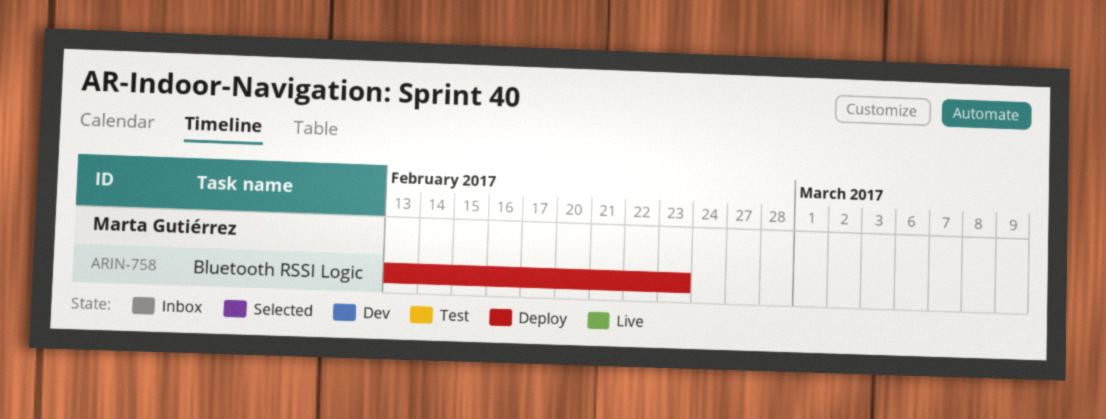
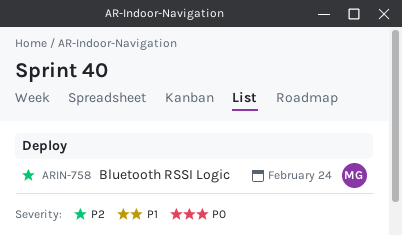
ARIN-758, due: Feb 23 -> Feb 24

